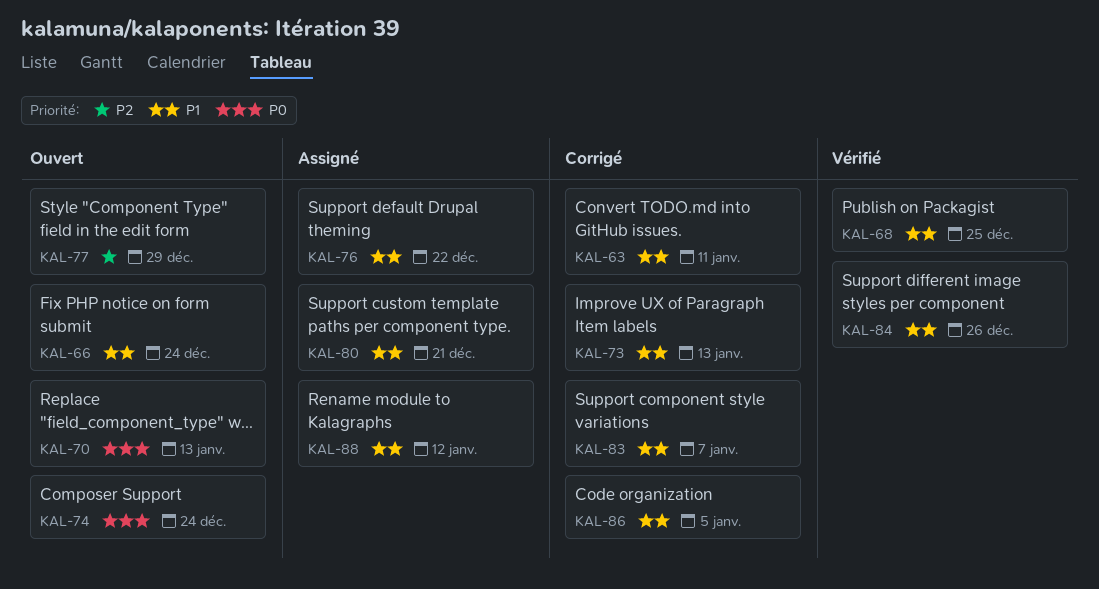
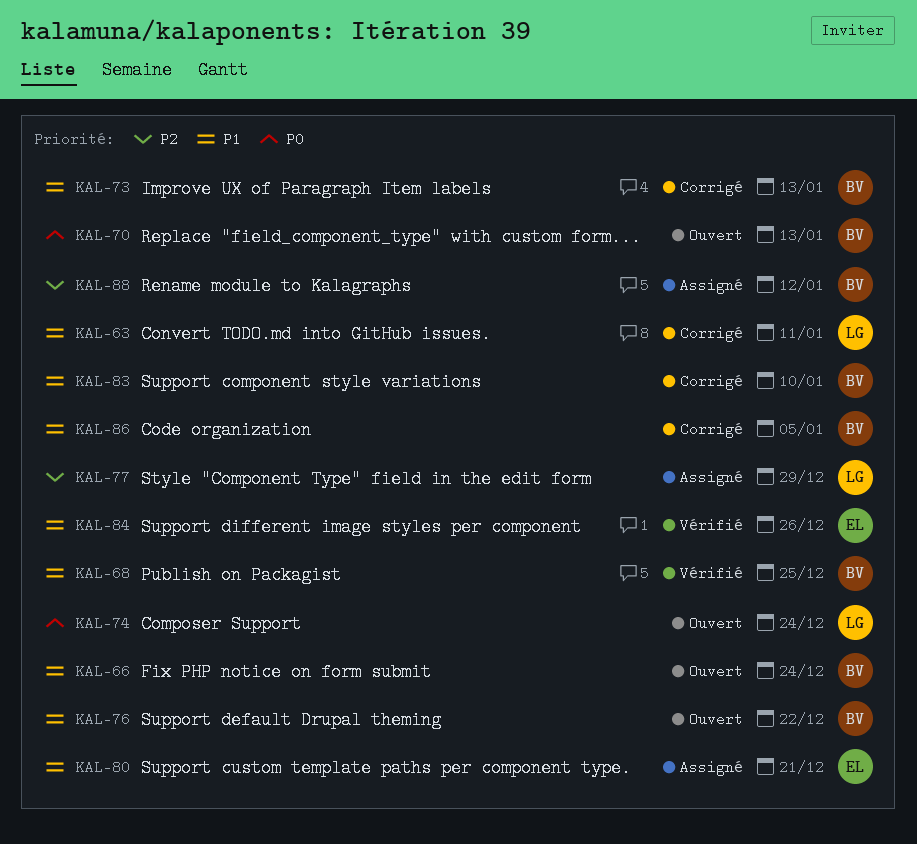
KAL-76, status: Assigné -> Ouvert
KAL-77, status: Ouvert -> Assigné
KAL-83, due: Jan 7 -> Jan 10
KAL-88, priority: P1 -> P2

